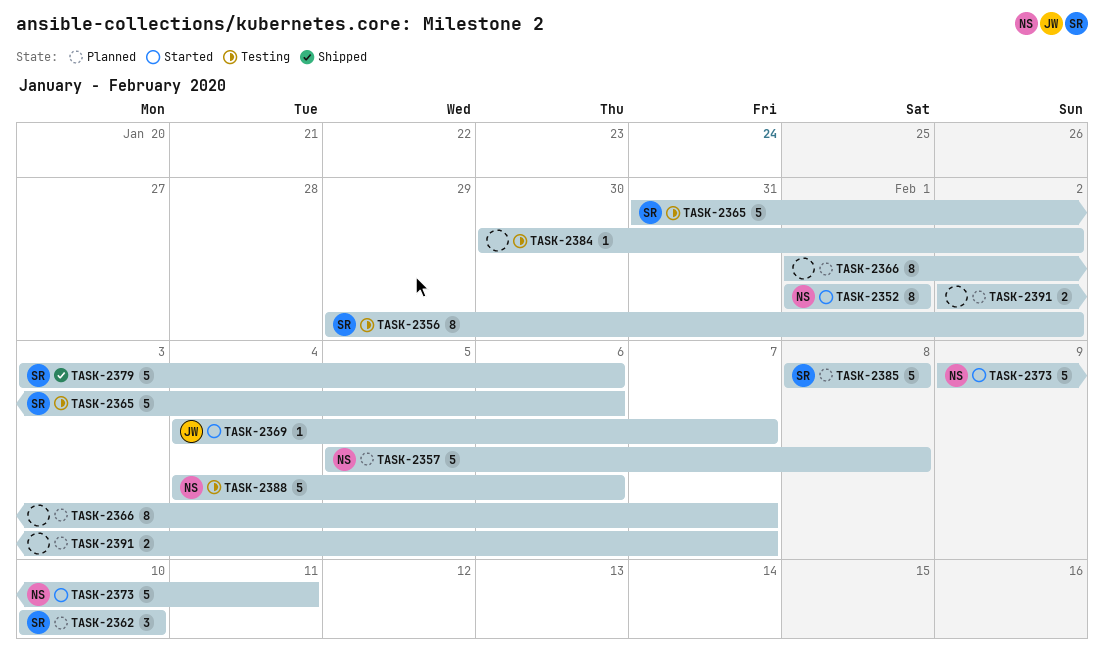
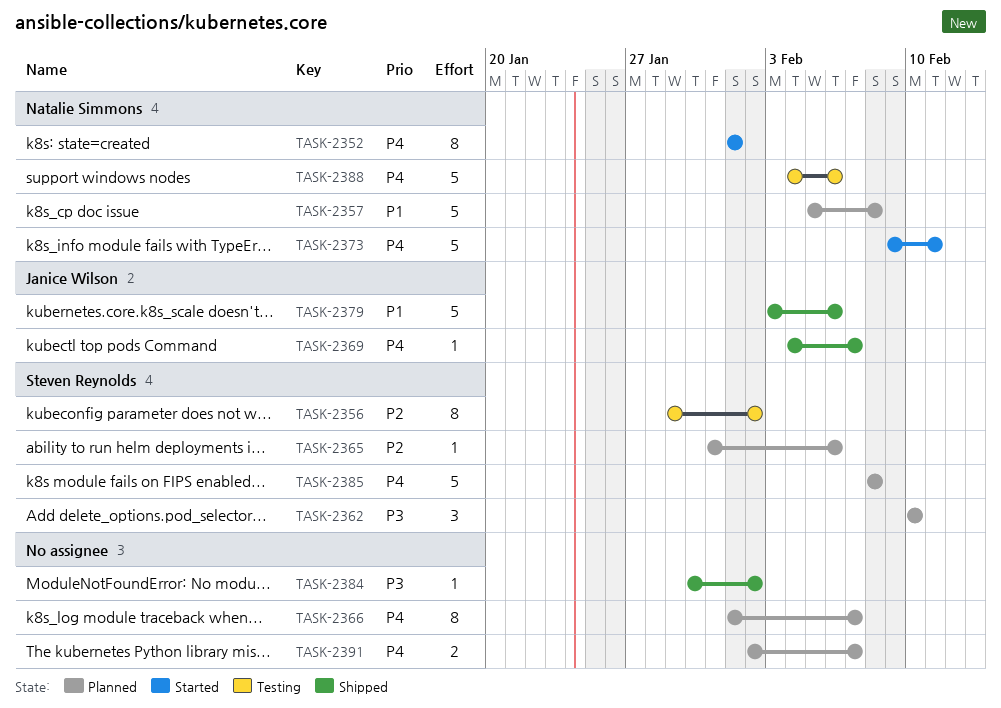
TASK-2365, status: Testing -> Planned
TASK-2365, estimate: 5 -> 1
TASK-2369, status: Started -> Shipped
TASK-2379, owner: Steven Reynolds -> Janice Wilson
TASK-2384, status: Testing -> Shipped

